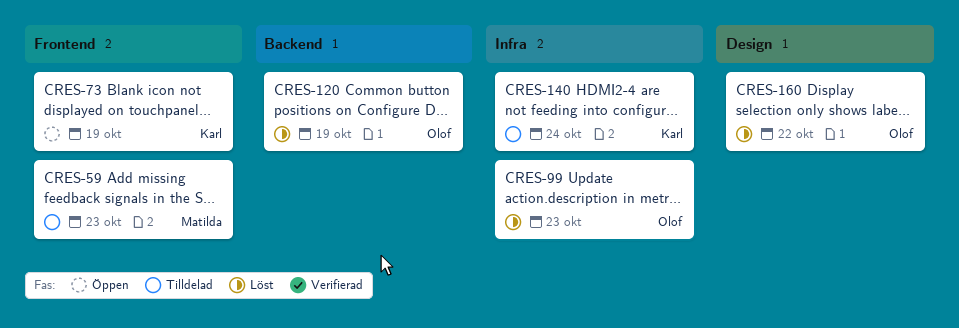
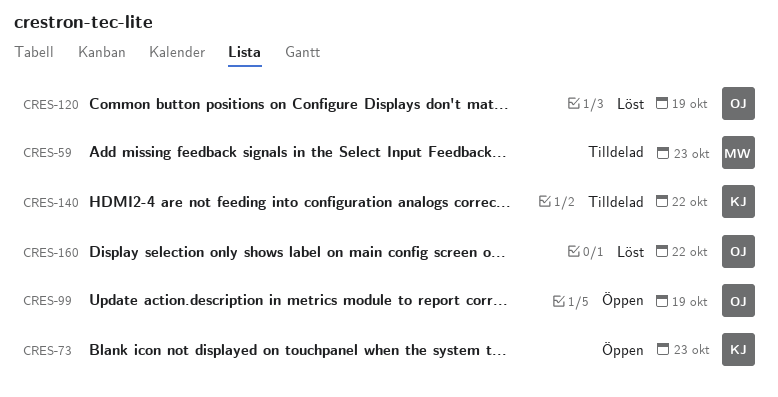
CRES-73, due: Oct 19 -> Oct 23
CRES-99, status: Löst -> Öppen
CRES-99, due: Oct 23 -> Oct 19
CRES-140, due: Oct 24 -> Oct 22

